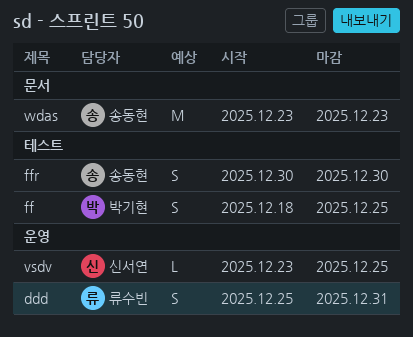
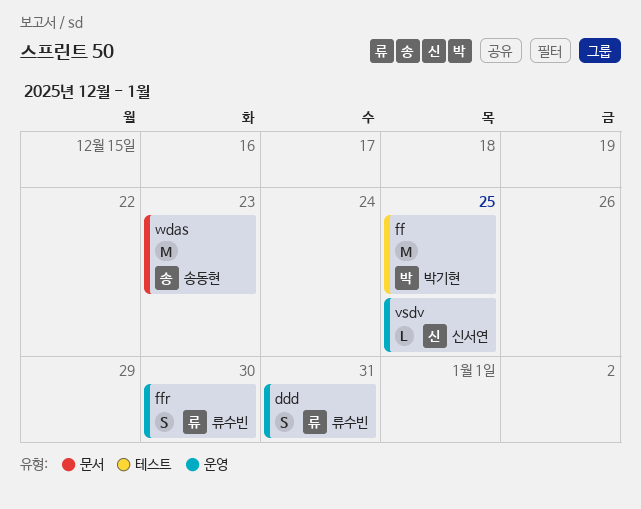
ff, estimate: S -> M
ffr, owner: 송동현 -> 류수빈
ffr, label: 테스트 -> 운영

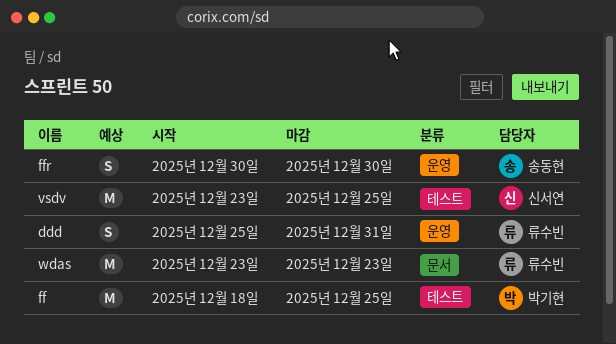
ffr, owner: 류수빈 -> 송동현
vsdv, label: 운영 -> 테스트
vsdv, estimate: L -> M
wdas, owner: 송동현 -> 류수빈

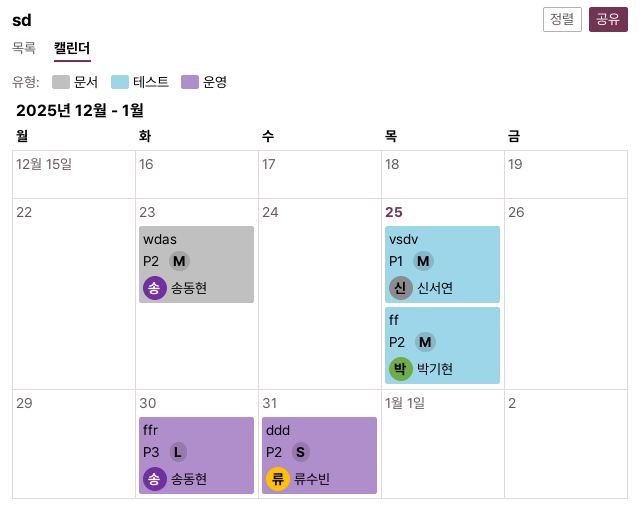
ffr, estimate: S -> L
wdas, owner: 류수빈 -> 송동현

